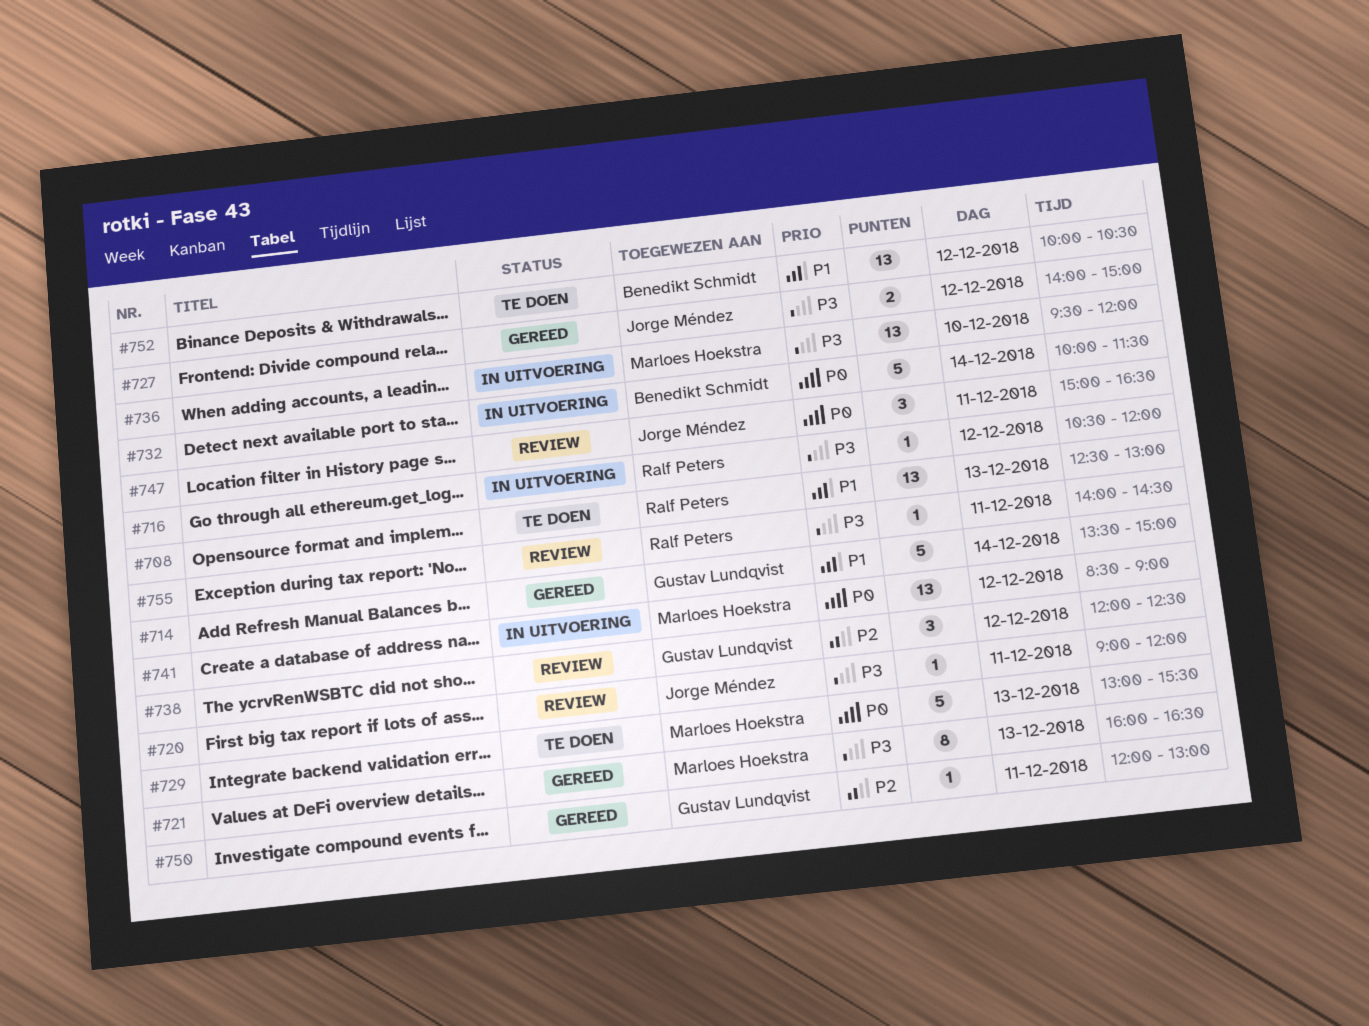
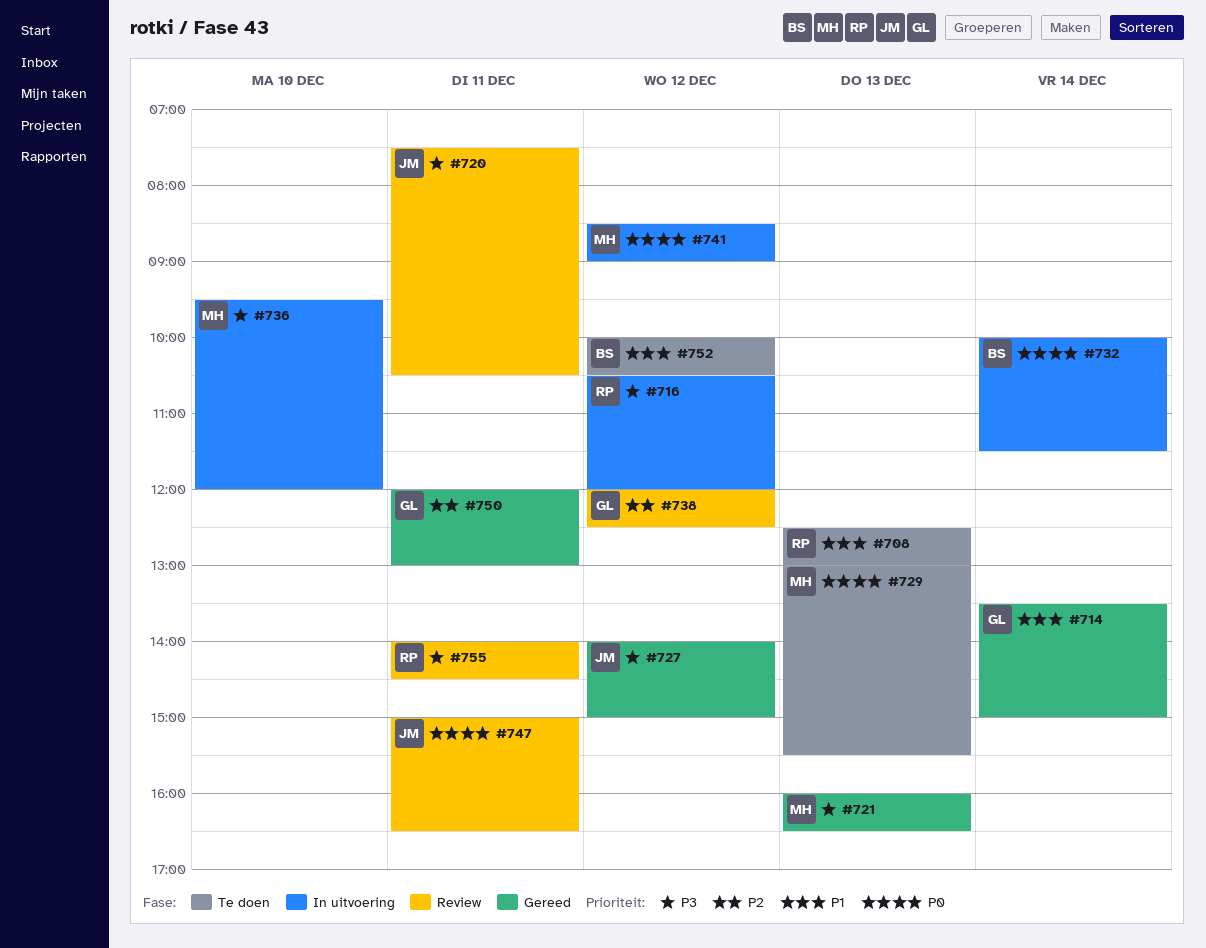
#720, begins: 09:00 -> 07:30
#720, ends: 12:00 -> 10:30

